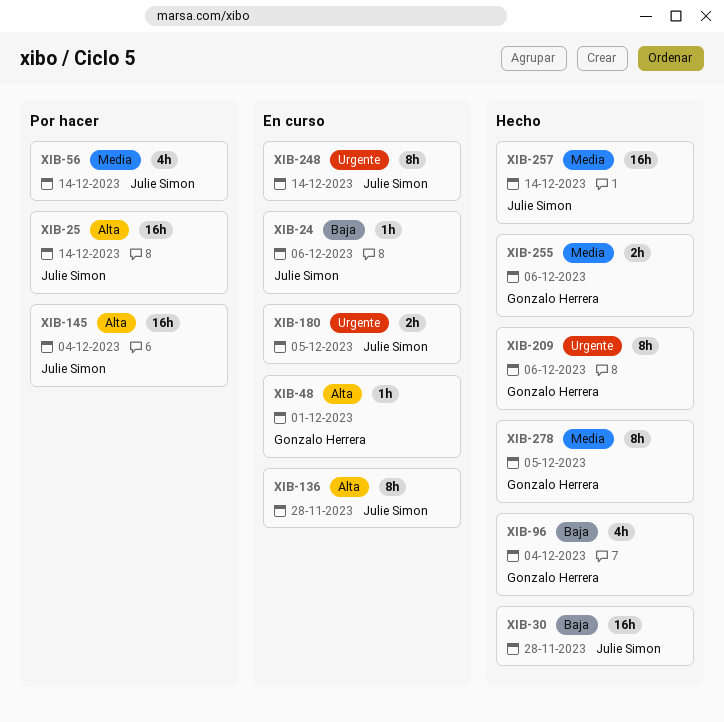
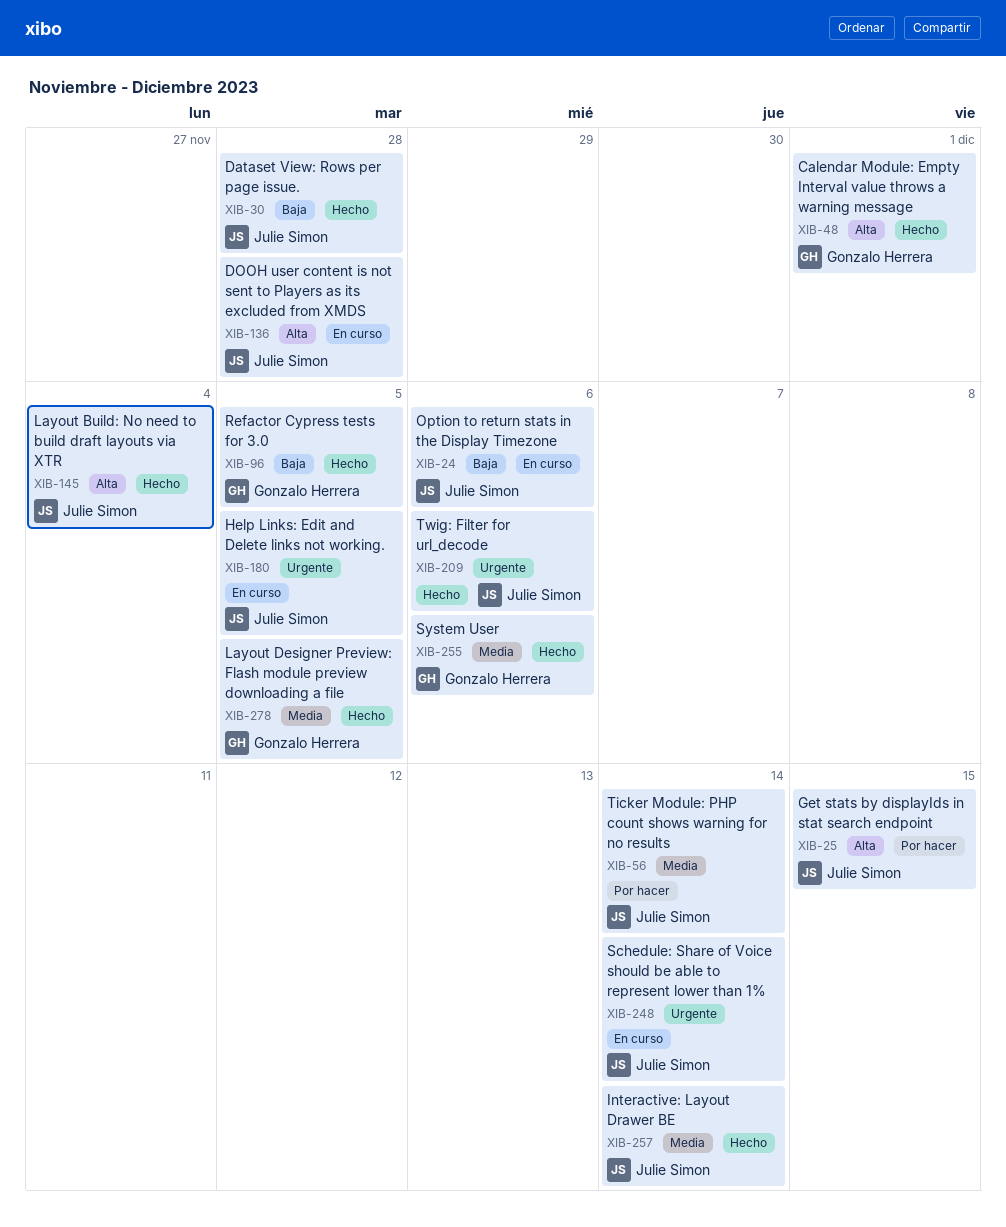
XIB-25, due: Dec 14 -> Dec 15
XIB-48, status: En curso -> Hecho
XIB-96, due: Dec 4 -> Dec 5
XIB-145, status: Por hacer -> Hecho
XIB-209, owner: Gonzalo Herrera -> Julie Simon

